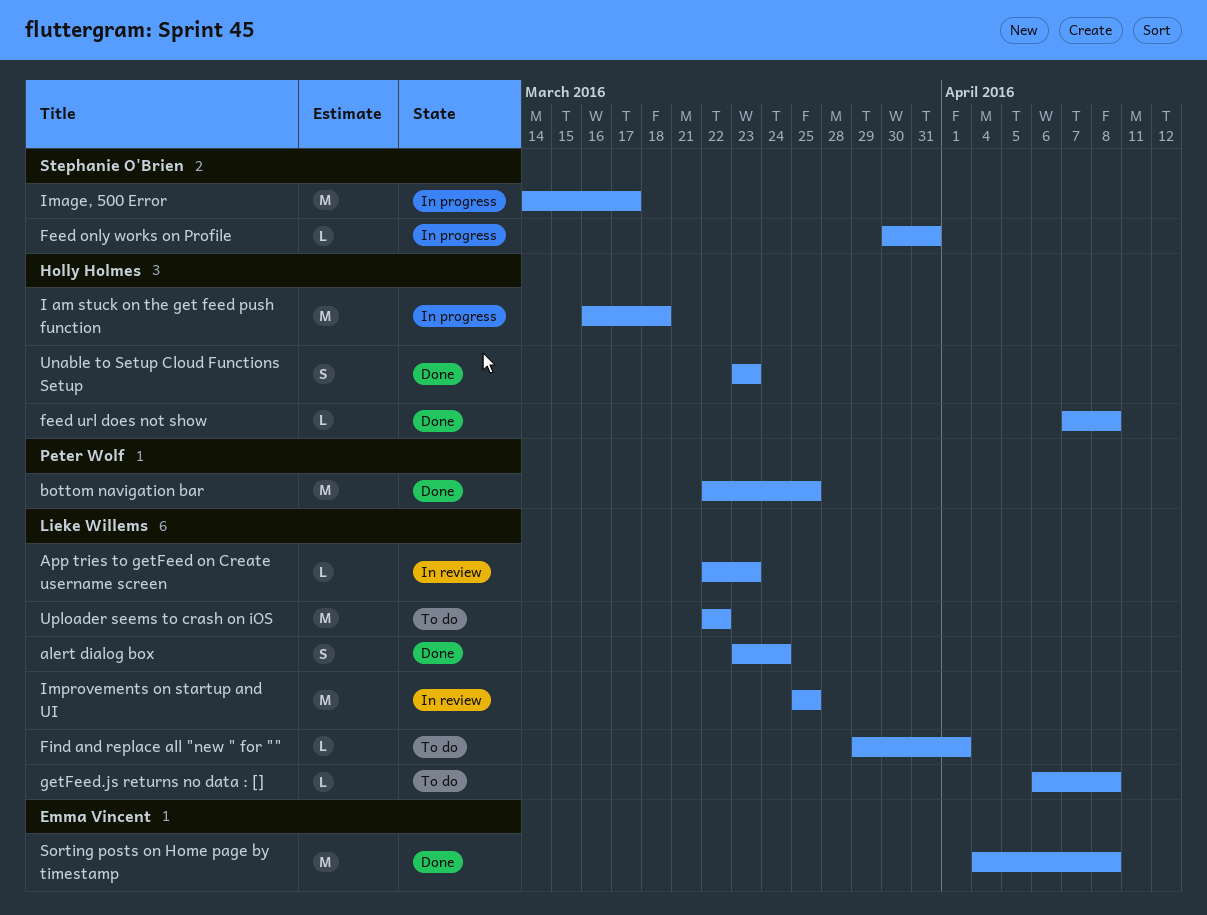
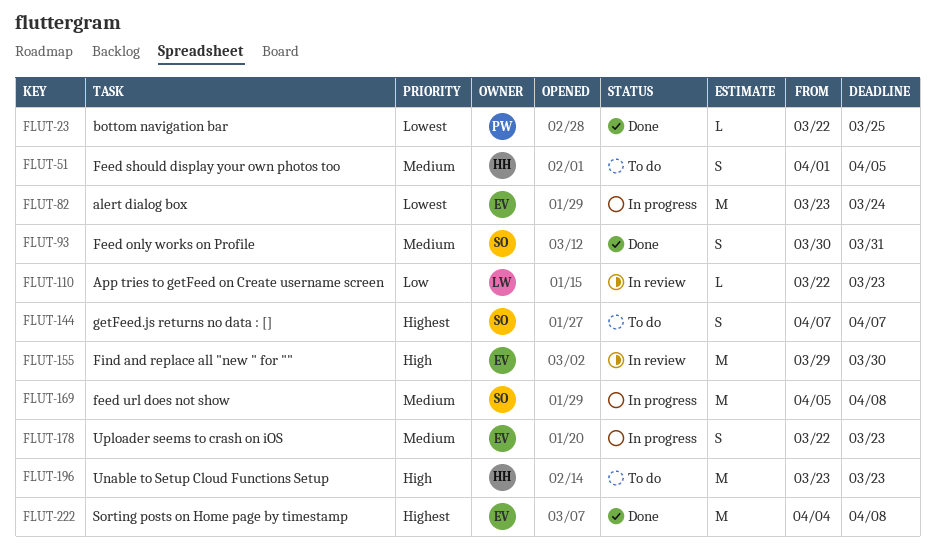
alert dialog box, status: Done -> In progress
alert dialog box, owner: Lieke Willems -> Emma Vincent
alert dialog box, estimate: S -> M
bottom navigation bar, estimate: M -> L
Feed only works on Profile, status: In progress -> Done
Feed only works on Profile, estimate: L -> S
Feed should display your own photos too: none -> present
feed url does not show, status: Done -> In progress
feed url does not show, owner: Holly Holmes -> Stephanie O'Brien
feed url does not show, estimate: L -> M
feed url does not show, start: Apr 7 -> Apr 5
Find and replace all "new " for "", status: To do -> In review
Find and replace all "new " for "", owner: Lieke Willems -> Emma Vincent
Find and replace all "new " for "", estimate: L -> M
Find and replace all "new " for "", due: Apr 1 -> Mar 30
getFeed.js returns no data : [], owner: Lieke Willems -> Stephanie O'Brien
getFeed.js returns no data : [], estimate: L -> S
getFeed.js returns no data : [], start: Apr 6 -> Apr 7
getFeed.js returns no data : [], due: Apr 8 -> Apr 7
I am stuck on the get feed push function: present -> none
Image, 500 Error: present -> none
Improvements on startup and UI: present -> none
Unable to Setup Cloud Functions Setup, status: Done -> To do
Unable to Setup Cloud Functions Setup, estimate: S -> M
Uploader seems to crash on iOS, status: To do -> In progress
Uploader seems to crash on iOS, owner: Lieke Willems -> Emma Vincent
Uploader seems to crash on iOS, estimate: M -> S
Uploader seems to crash on iOS, due: Mar 22 -> Mar 23

